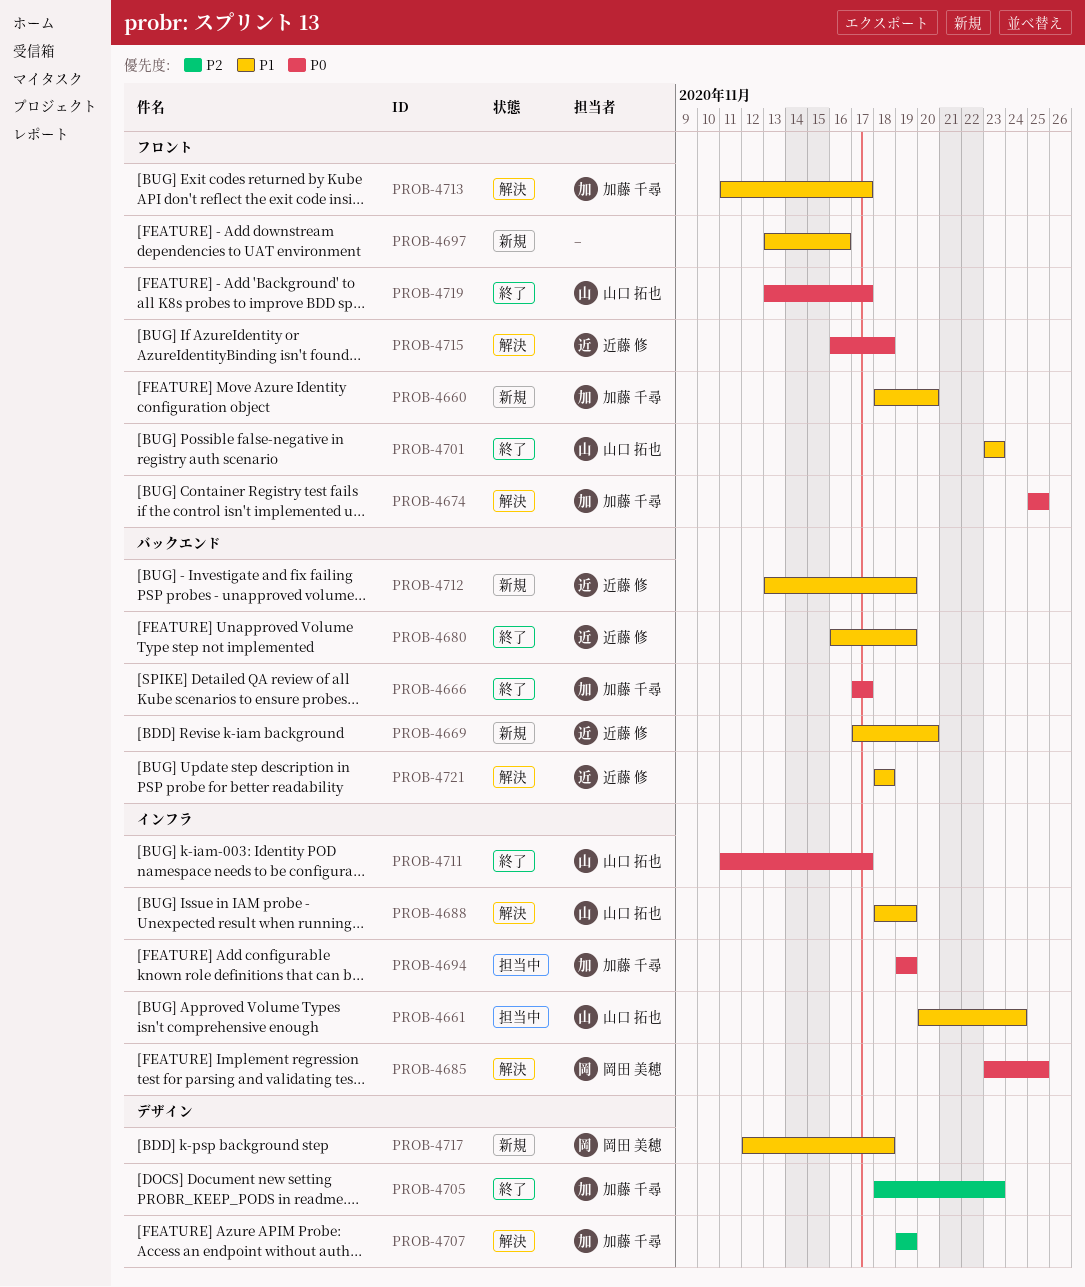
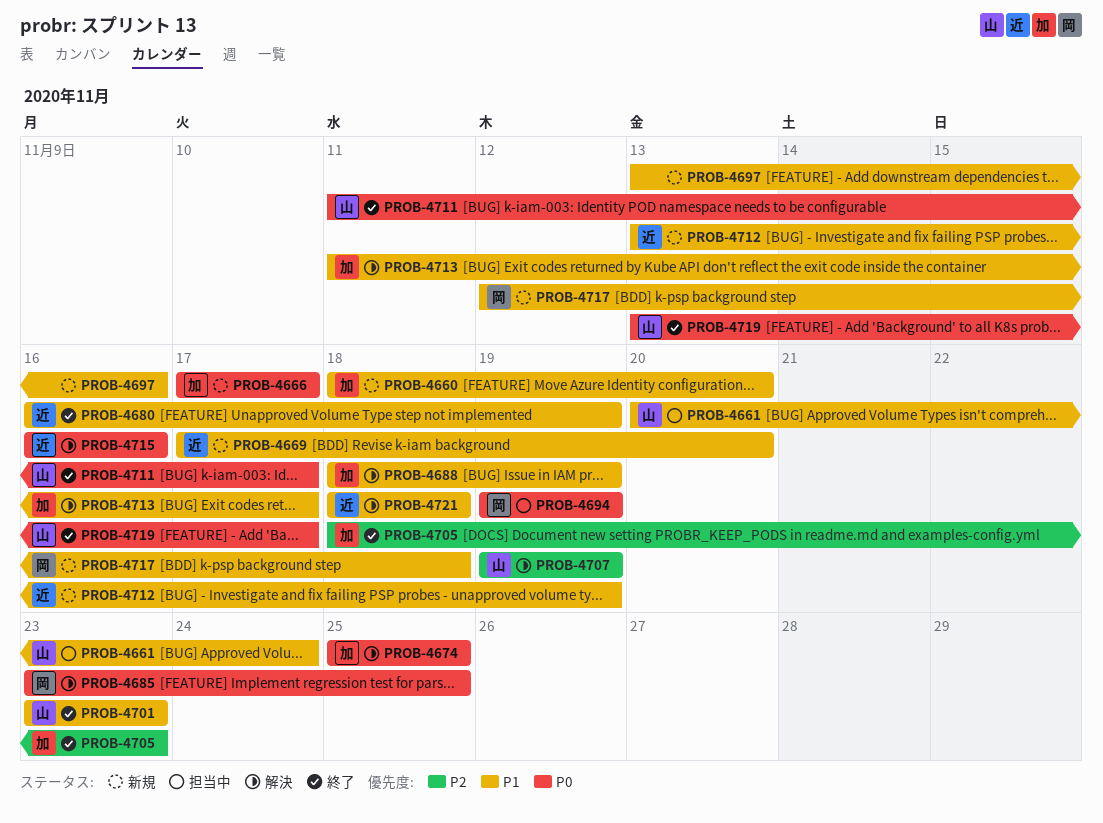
PROB-4666, status: 終了 -> 新規
PROB-4688, owner: 山口 拓也 -> 加藤 千尋
PROB-4694, owner: 加藤 千尋 -> 岡田 美穂
PROB-4707, owner: 加藤 千尋 -> 山口 拓也
PROB-4715, due: Nov 18 -> Nov 16

